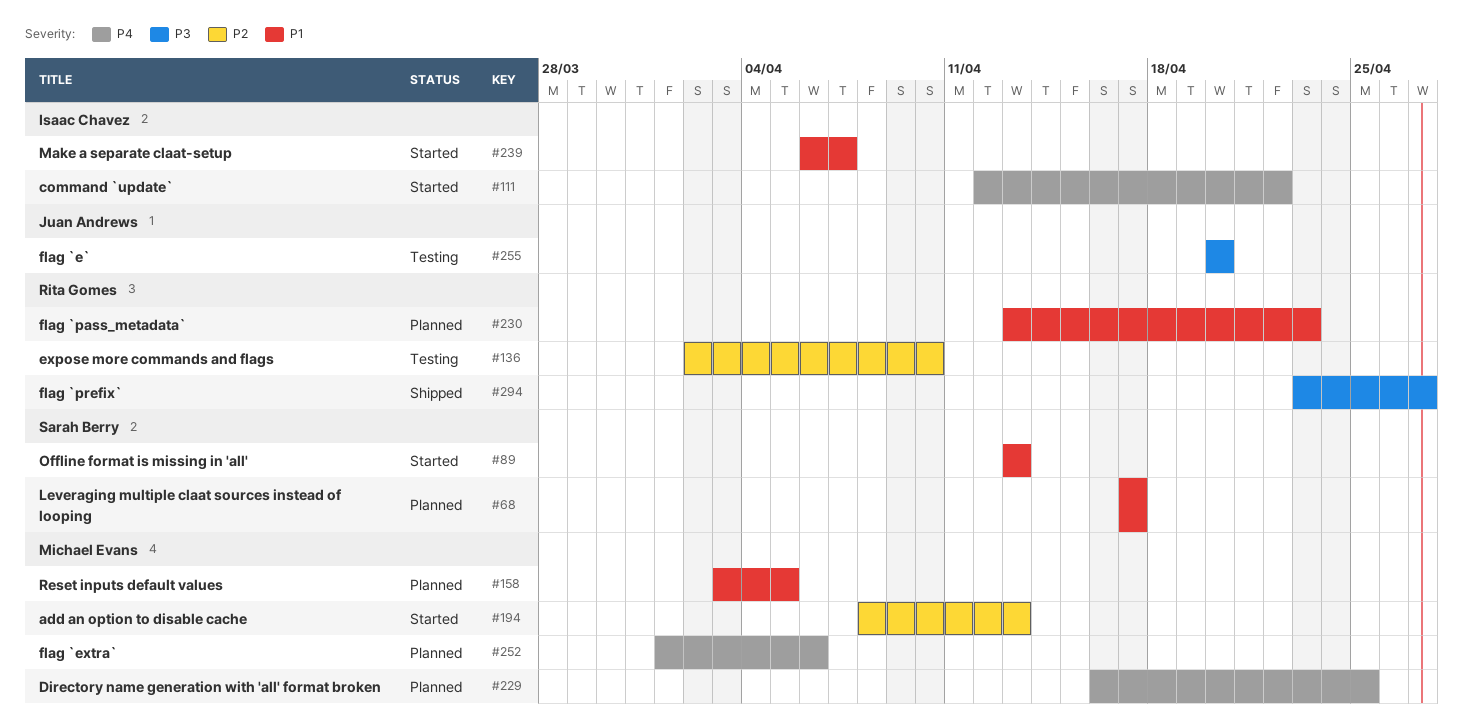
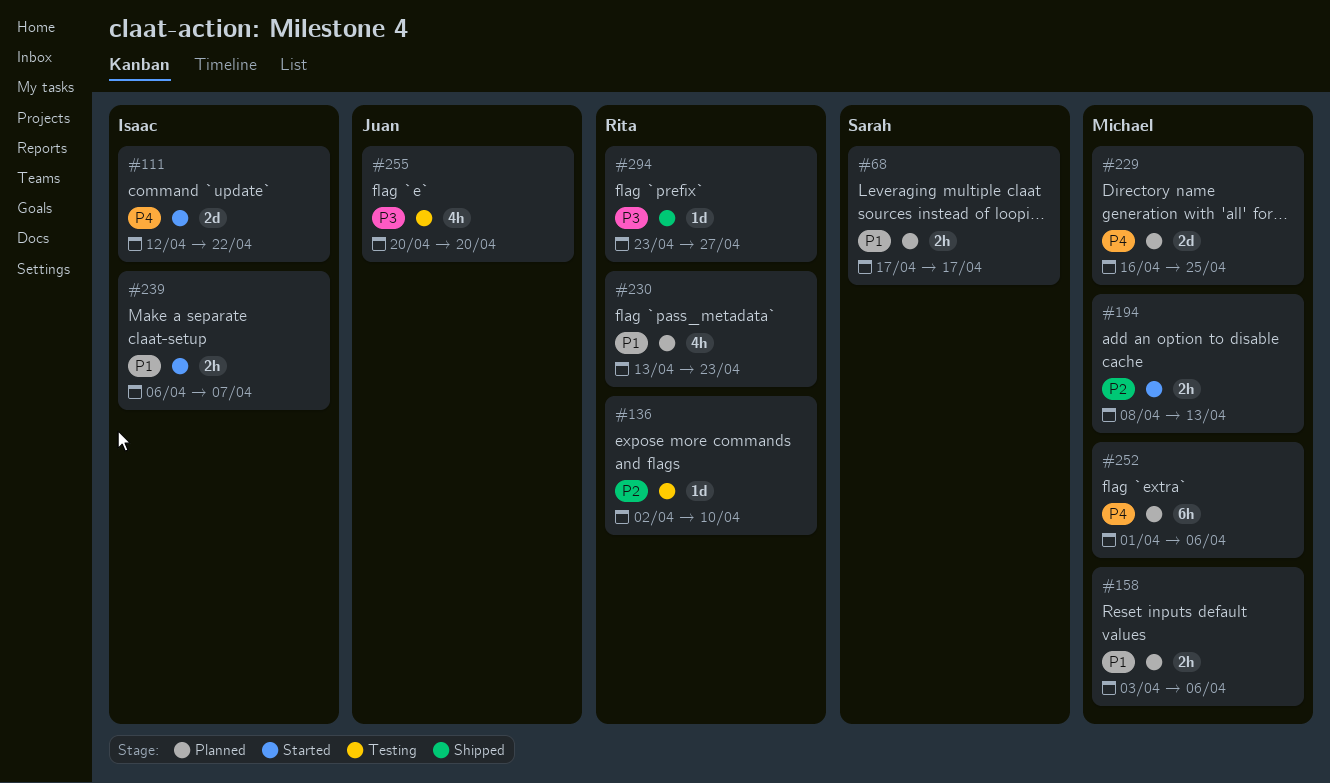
#89: present -> none
#158, due: Apr 5 -> Apr 6

